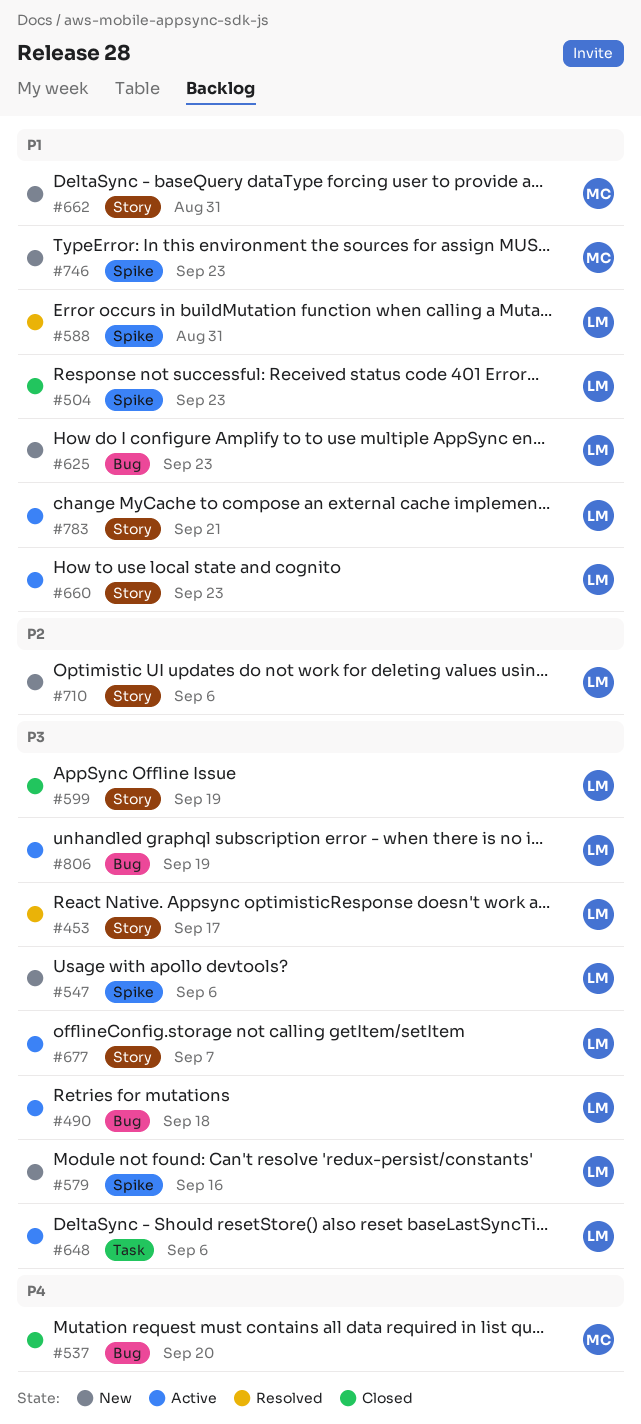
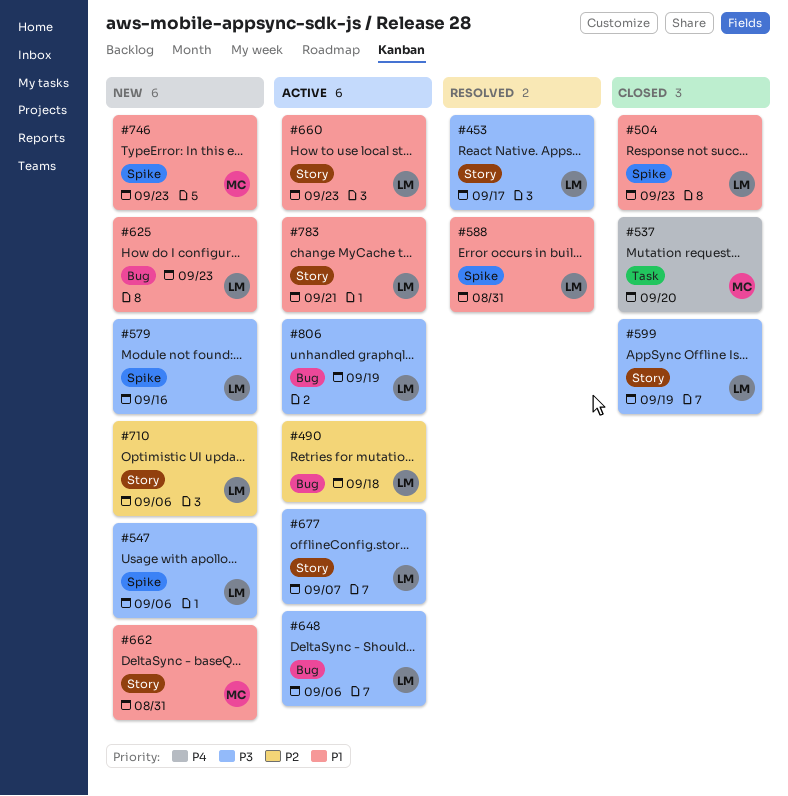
#490, priority: P3 -> P2
#537, label: Bug -> Task
#648, label: Task -> Bug

